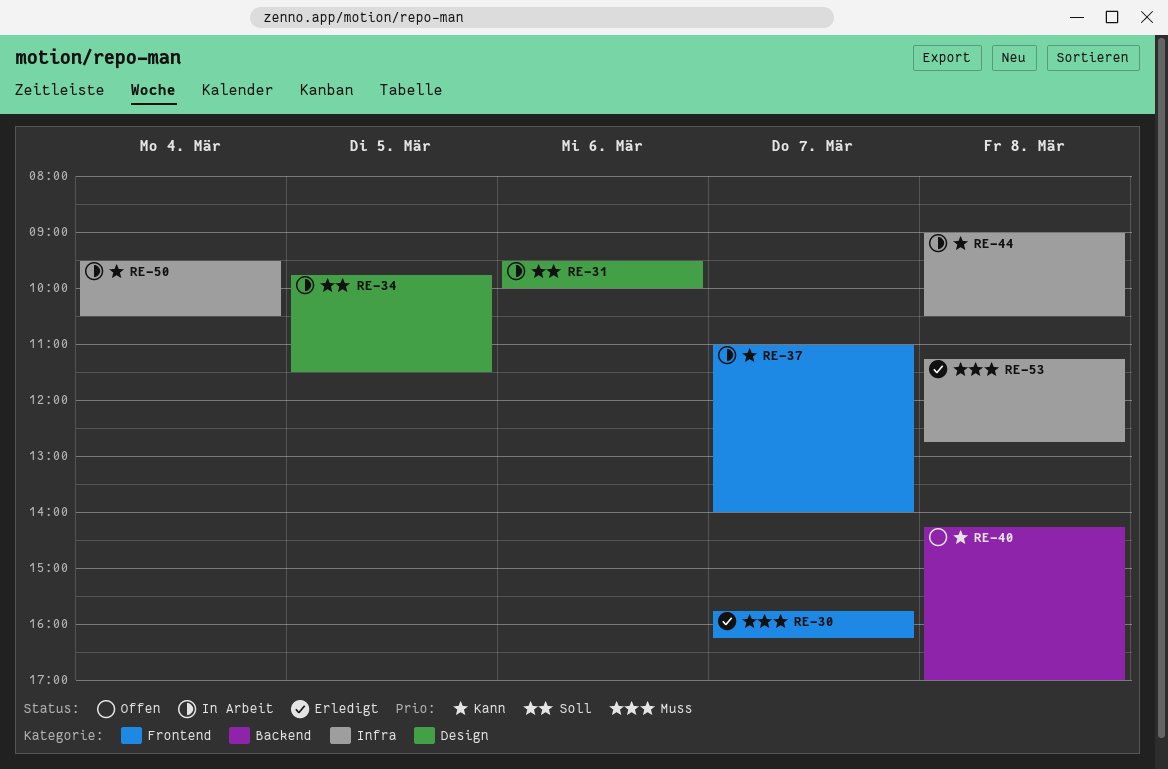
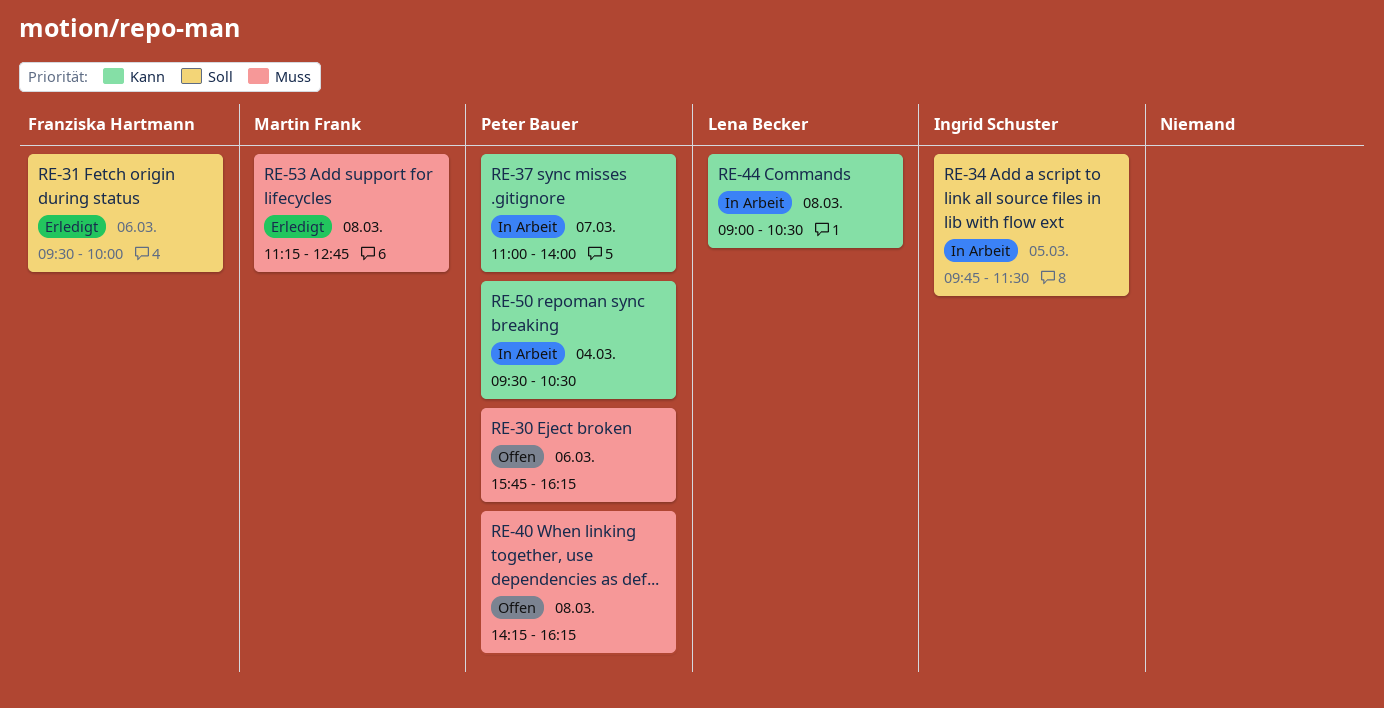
RE-30, status: Erledigt -> Offen
RE-30, day: Mar 7 -> Mar 6
RE-31, status: In Arbeit -> Erledigt
RE-40, priority: Kann -> Muss
RE-40, ends: 17:00 -> 16:15

